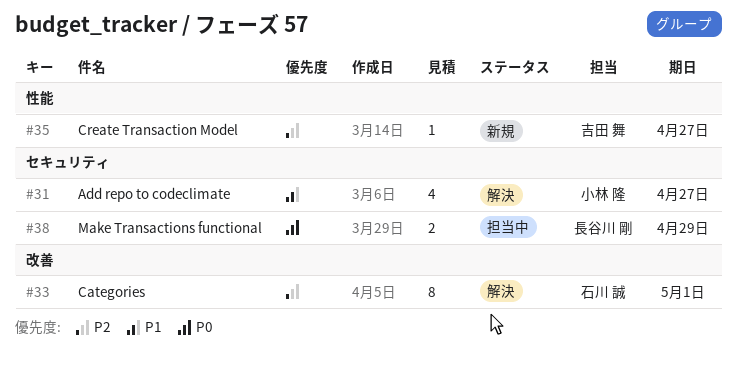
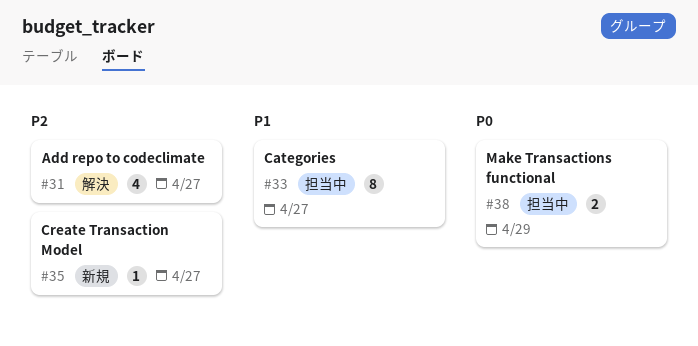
#31, priority: P1 -> P2
#33, status: 解決 -> 担当中
#33, priority: P2 -> P1
#33, due: May 1 -> Apr 27

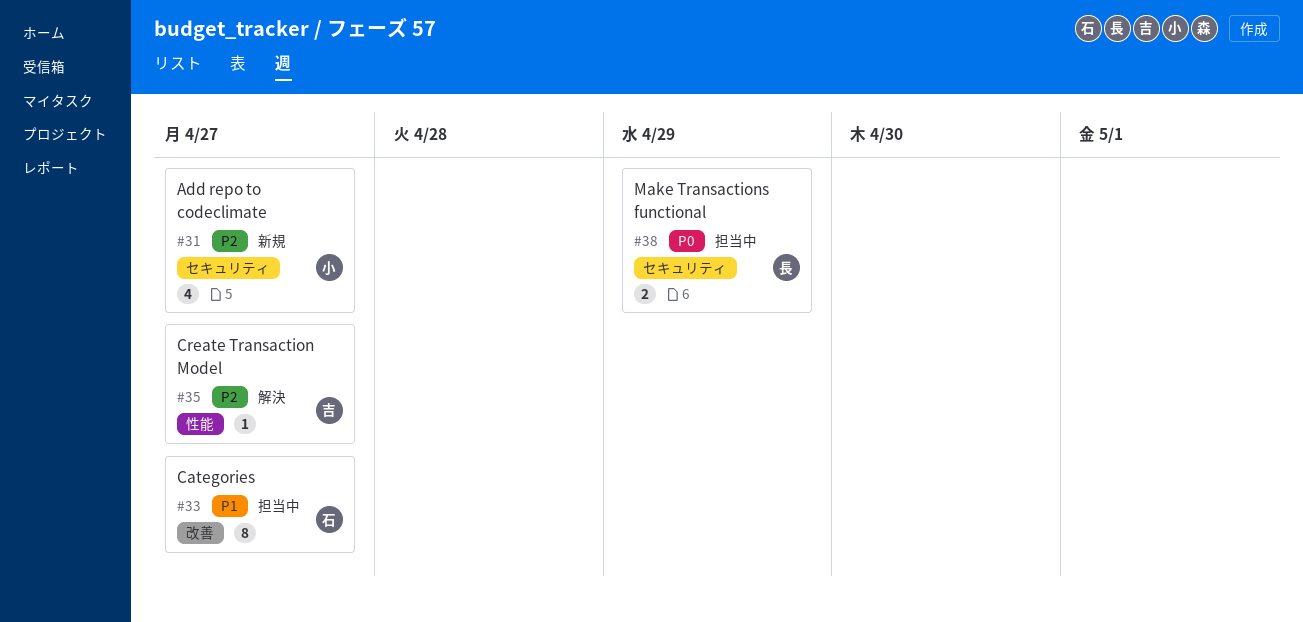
#31, status: 解決 -> 新規
#35, status: 新規 -> 解決

